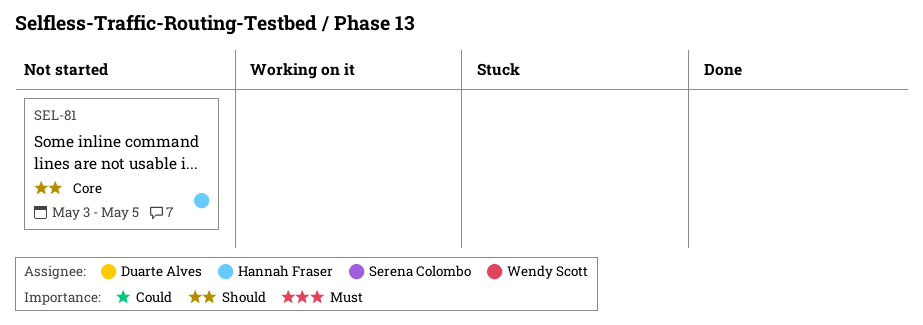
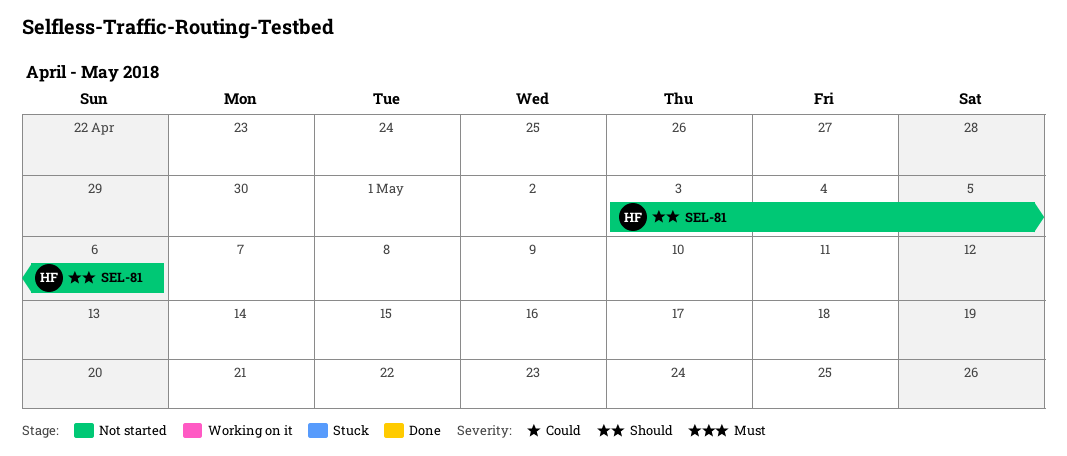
SEL-81, due: May 5 -> May 6

